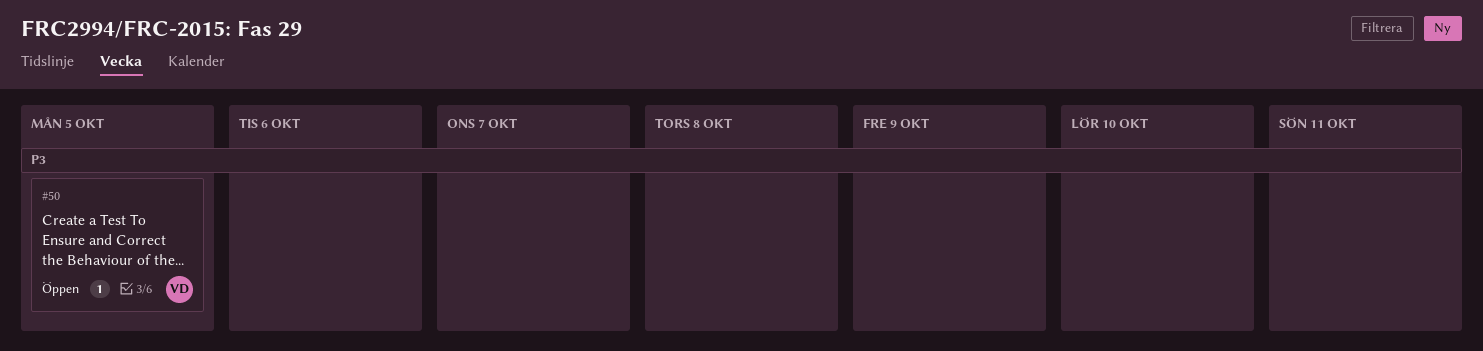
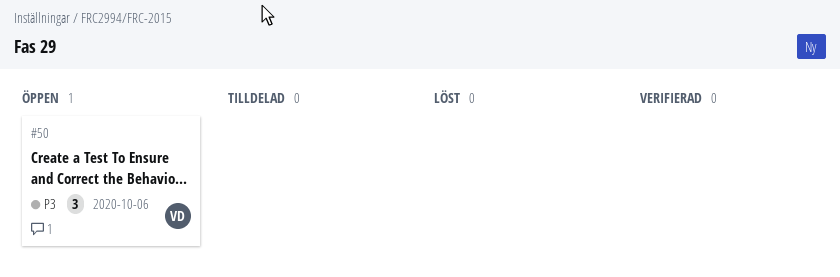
#50, estimate: 1 -> 3
#50, due: Oct 5 -> Oct 6

